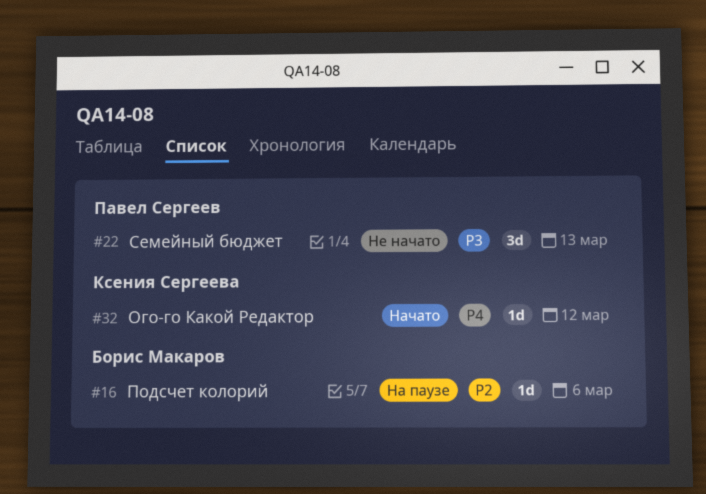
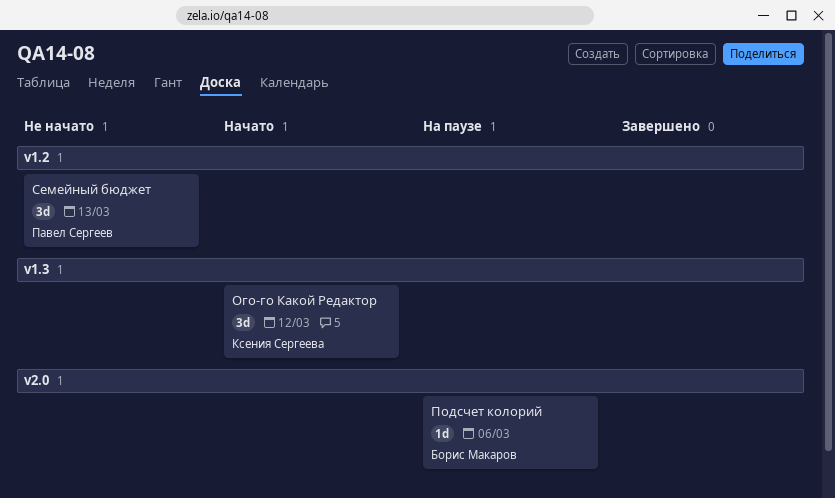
Ого-го Какой Редактор, estimate: 1d -> 3d

